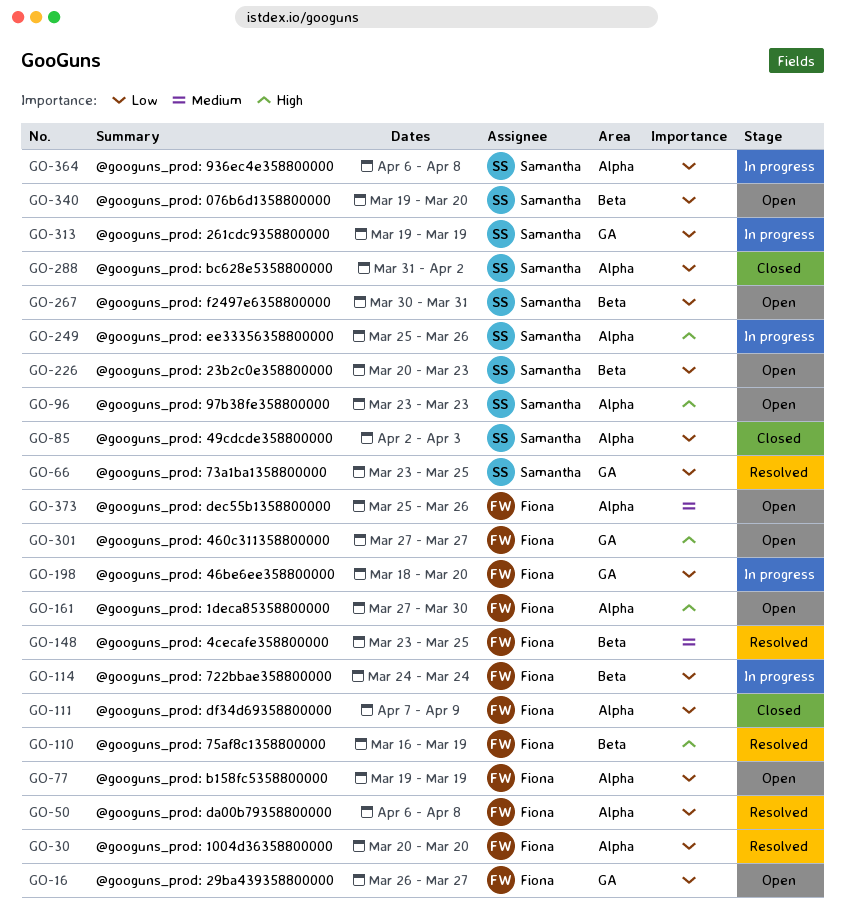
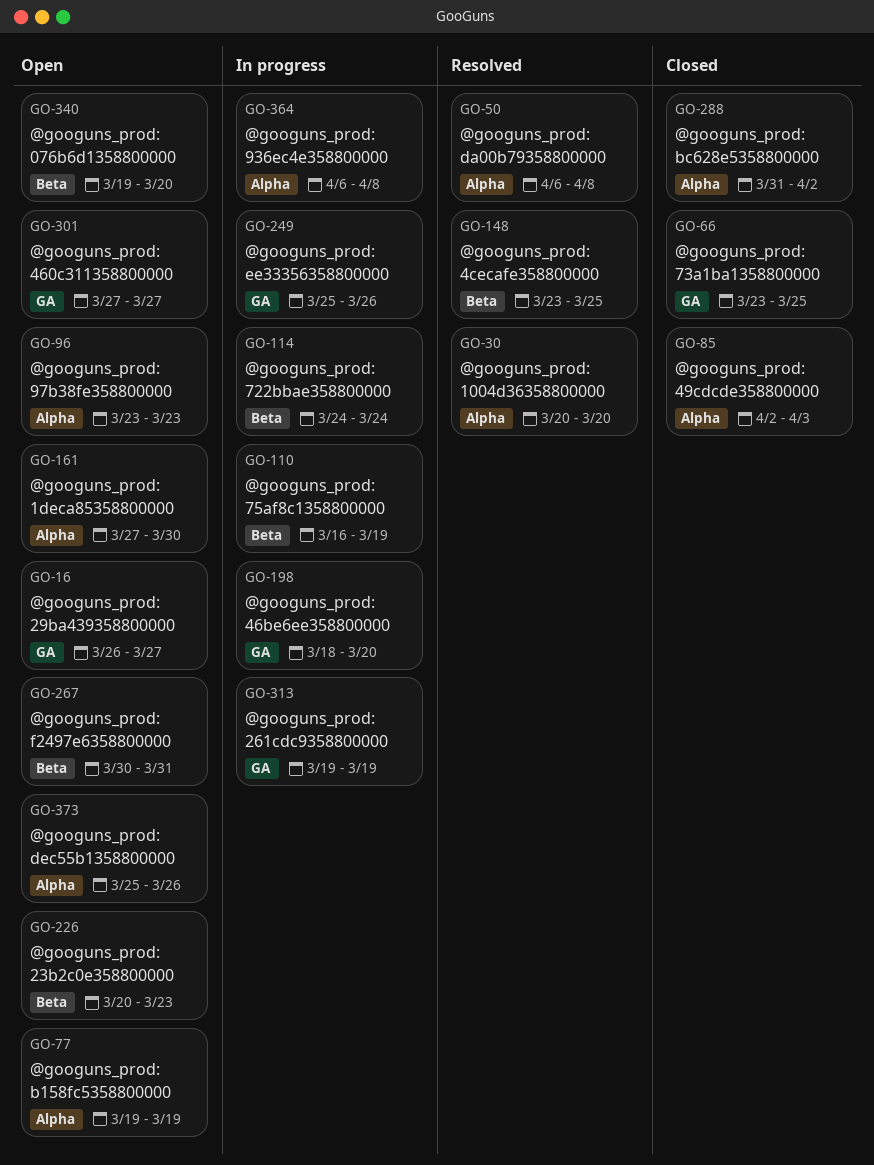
GO-66, status: Resolved -> Closed
GO-110, status: Resolved -> In progress
GO-111: present -> none
GO-249, label: Alpha -> GA

